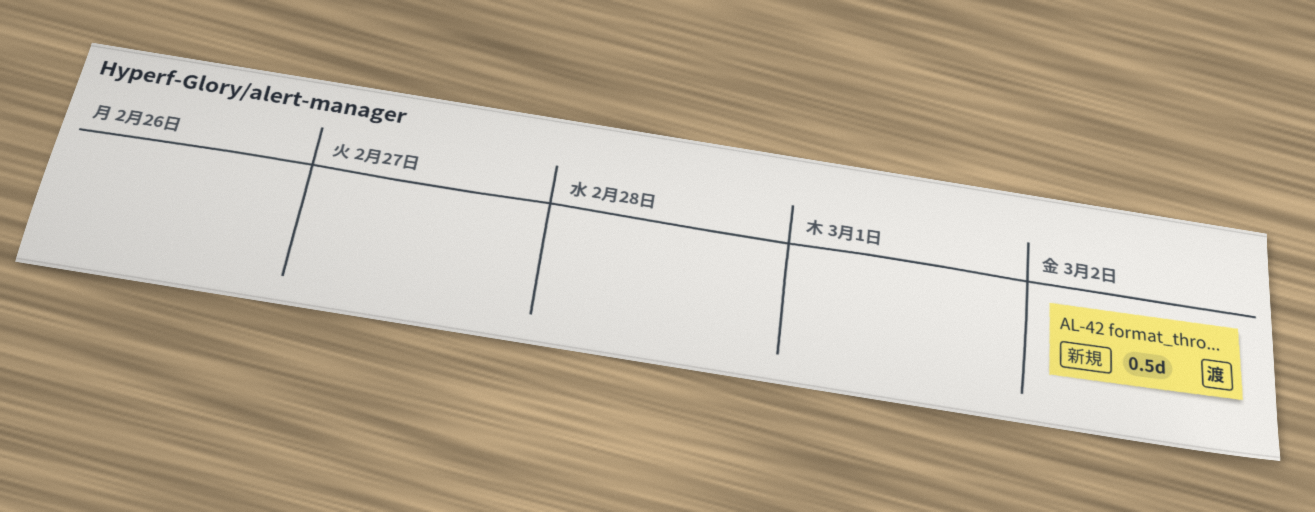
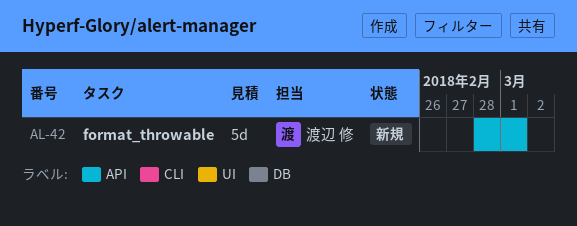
AL-42, estimate: 0.5d -> 5d
AL-42, due: Mar 2 -> Mar 1

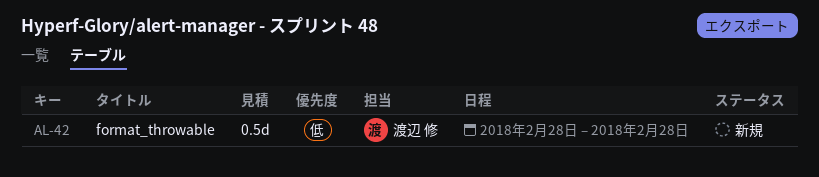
AL-42, estimate: 5d -> 0.5d
AL-42, due: Mar 1 -> Feb 28

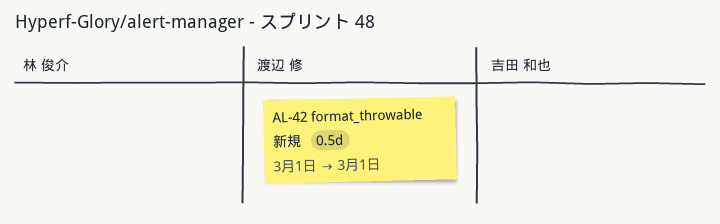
AL-42, start: Feb 28 -> Mar 1
AL-42, due: Feb 28 -> Mar 1

